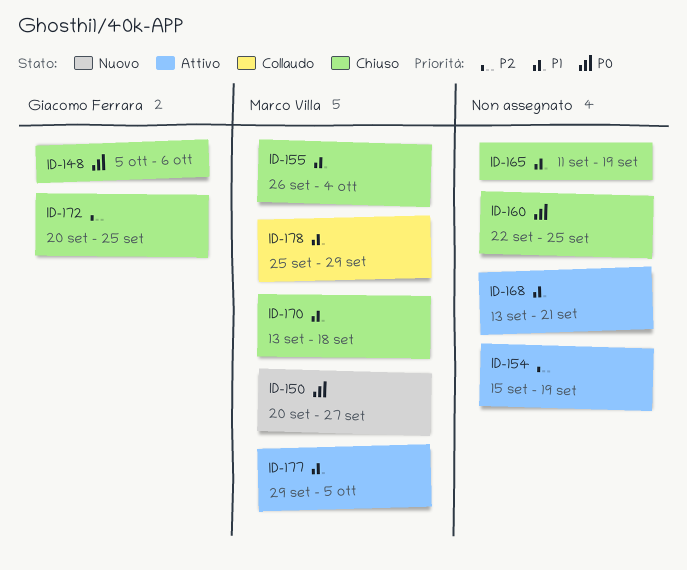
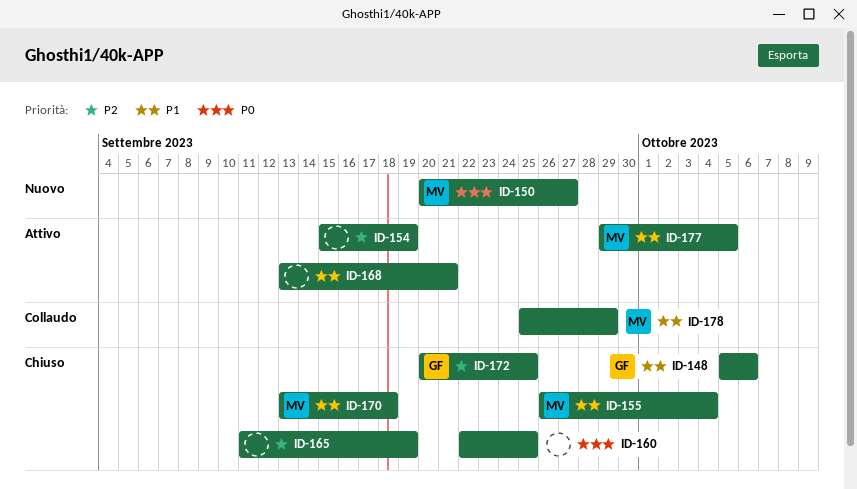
ID-148, priority: P0 -> P1
ID-165, priority: P1 -> P2

